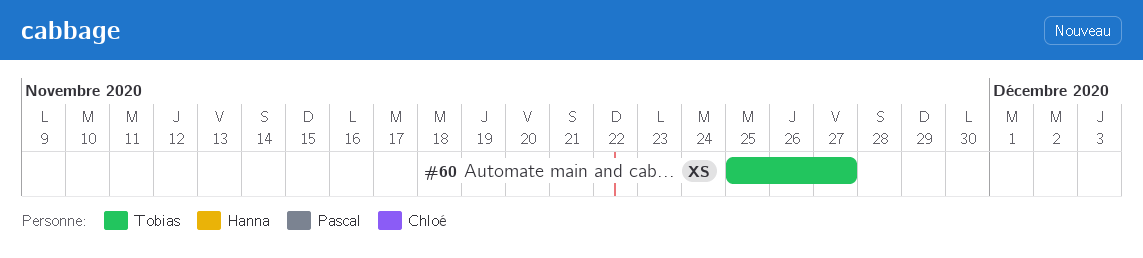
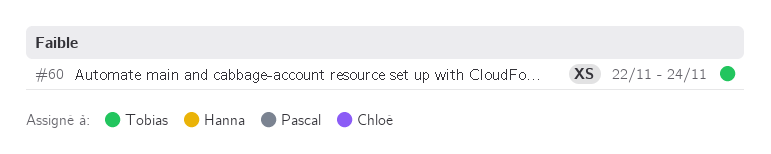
#60, start: Nov 25 -> Nov 22
#60, due: Nov 27 -> Nov 24

